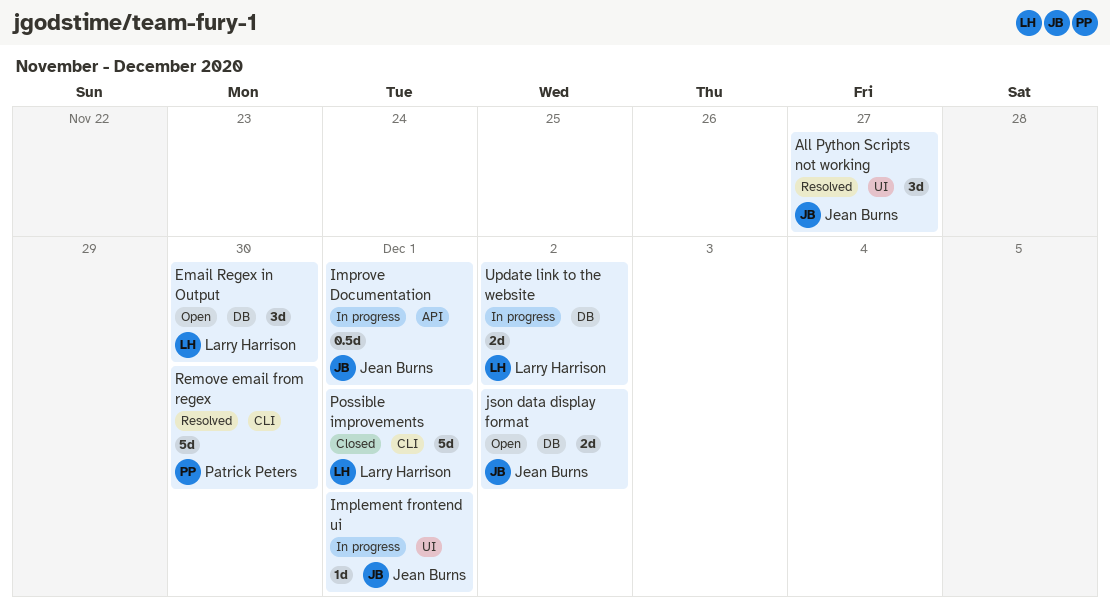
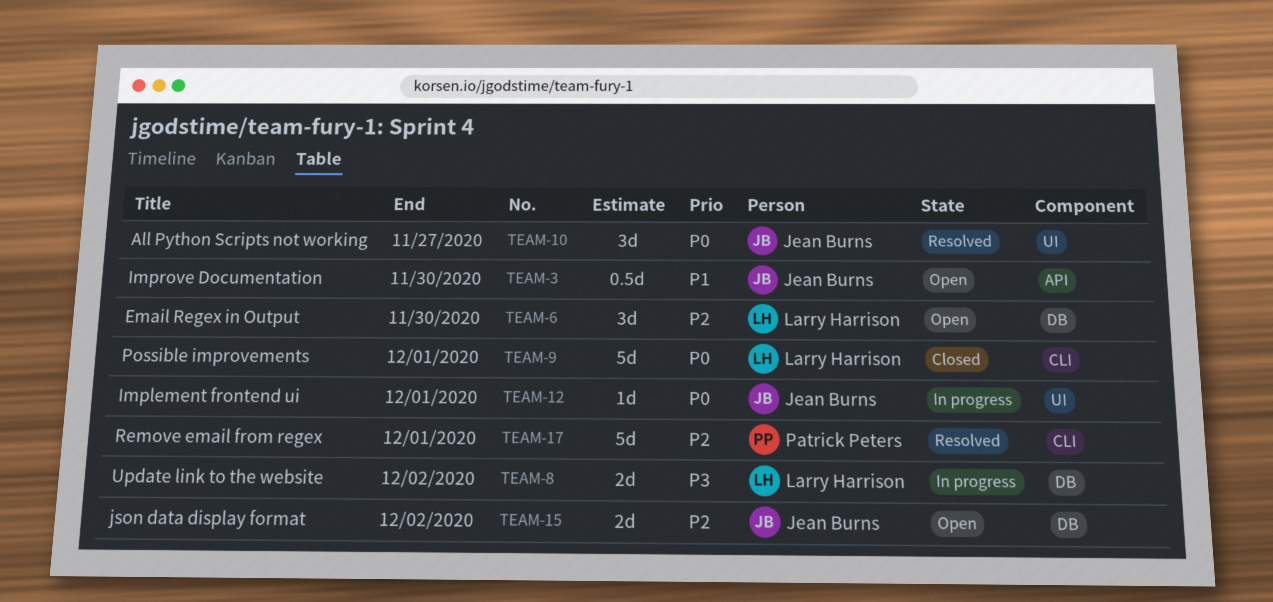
Improve Documentation, status: In progress -> Open
Improve Documentation, due: Dec 1 -> Nov 30
Remove email from regex, due: Nov 30 -> Dec 1

